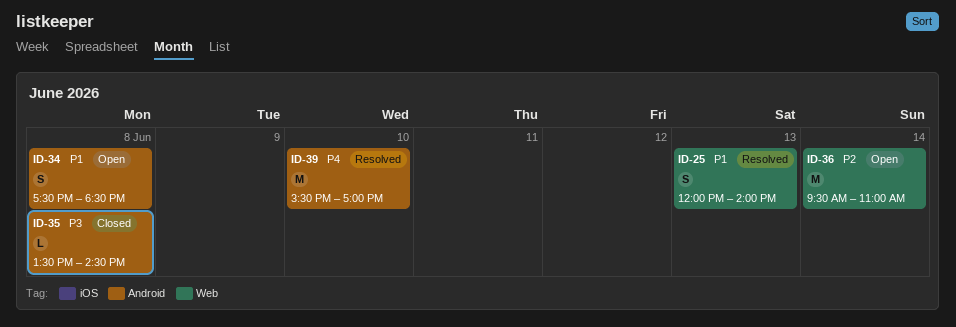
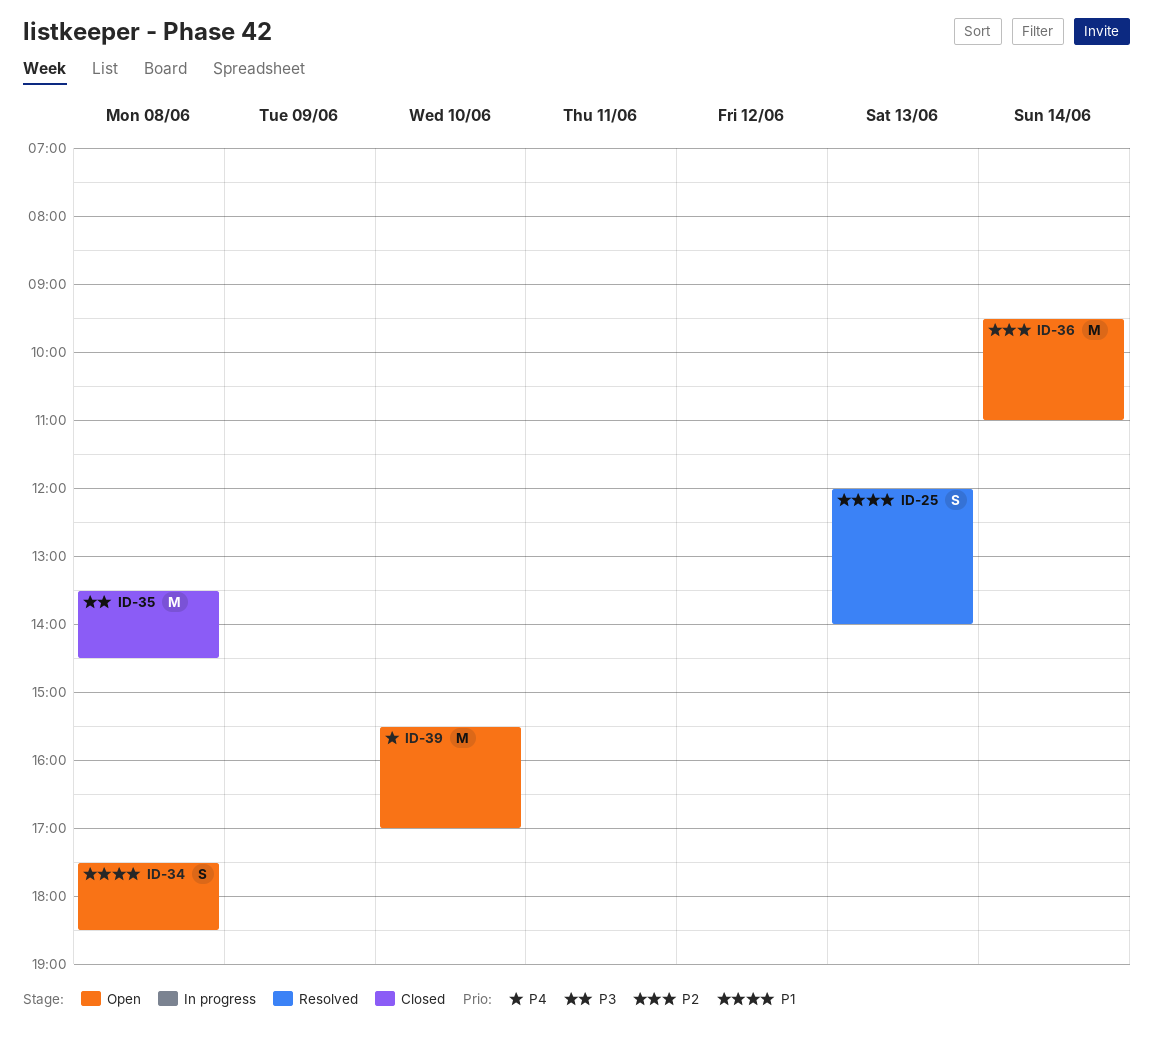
ID-35, estimate: L -> M
ID-39, status: Resolved -> Open

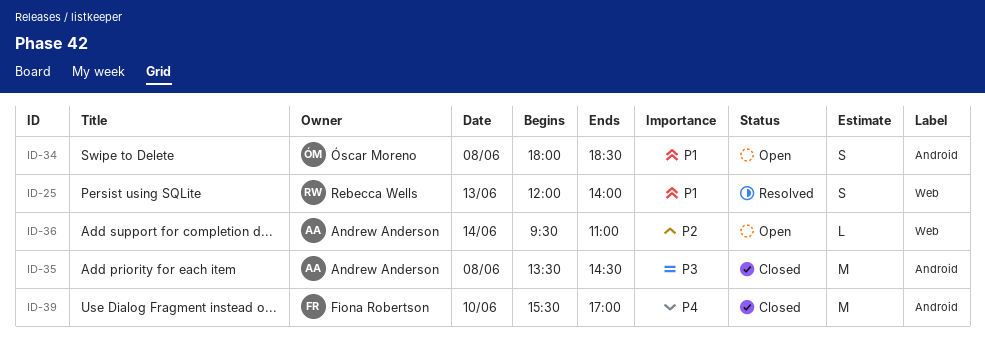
ID-34, begins: 17:30 -> 18:00
ID-36, estimate: M -> L
ID-39, status: Open -> Closed

